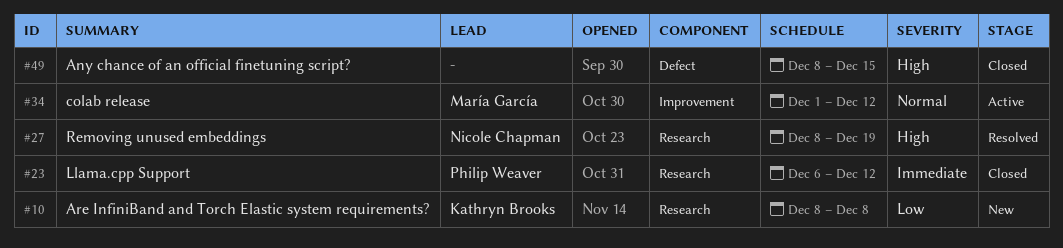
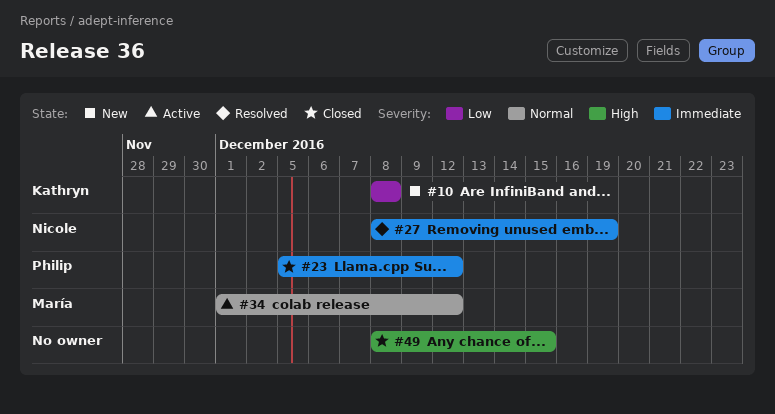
#23, start: Dec 6 -> Dec 5
#27, priority: High -> Immediate

